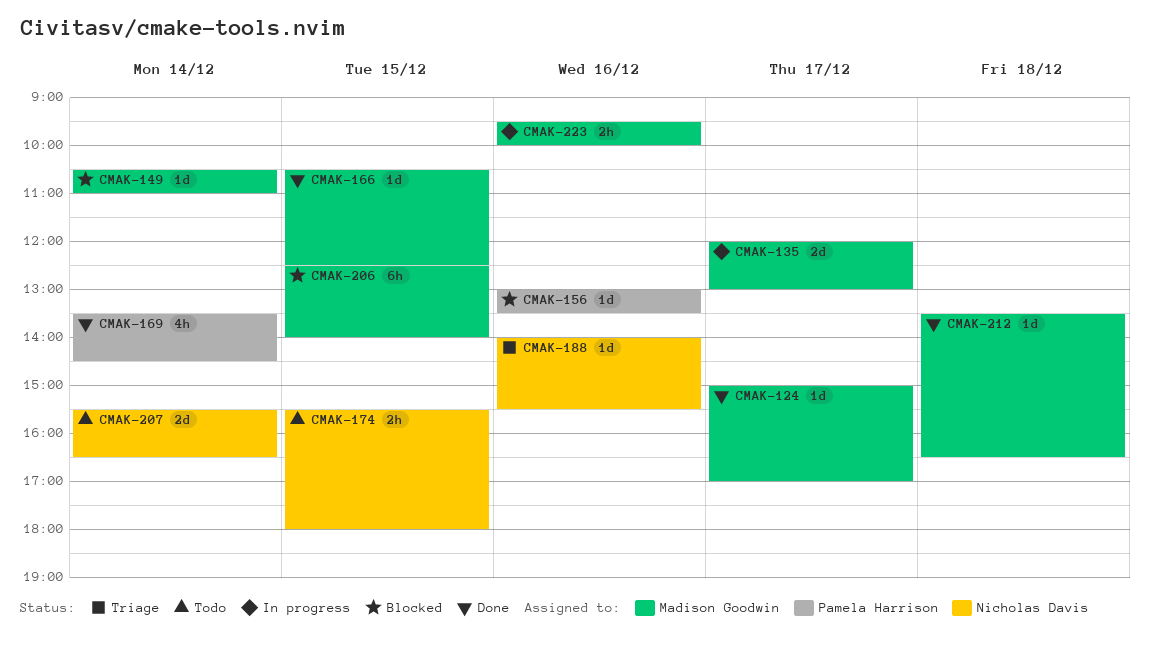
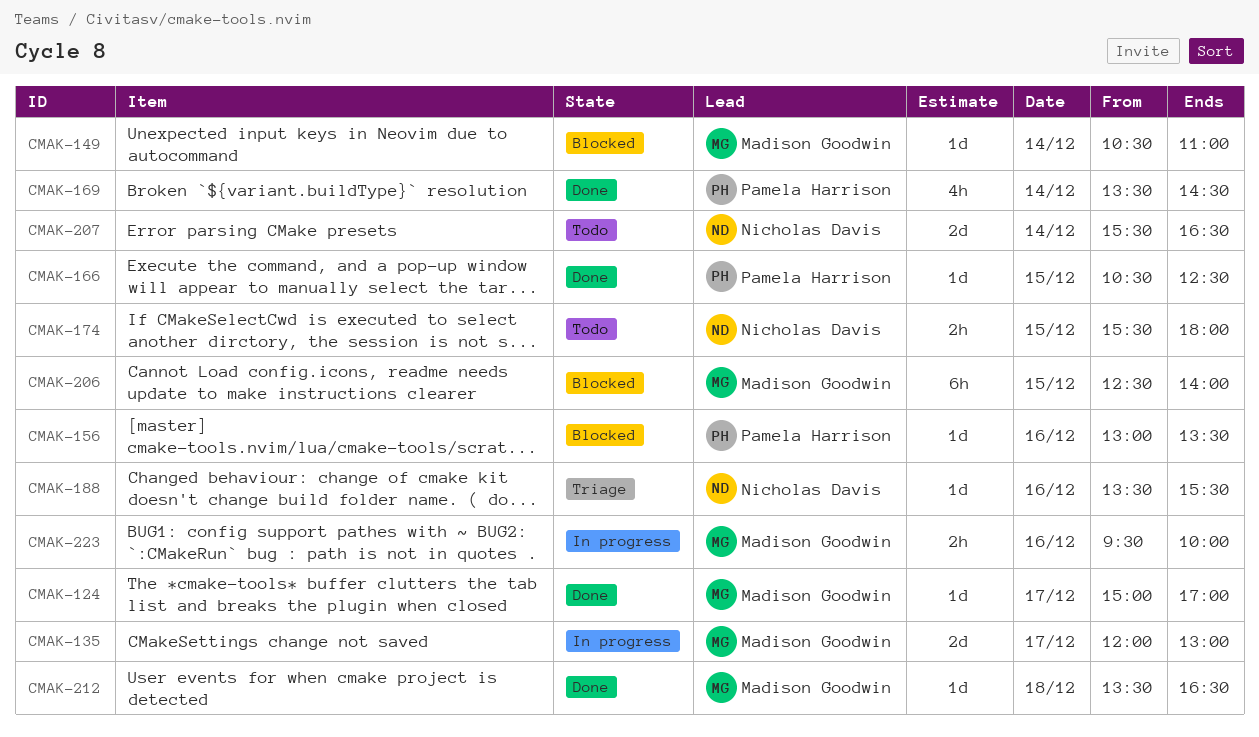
CMAK-166, owner: Madison Goodwin -> Pamela Harrison
CMAK-188, begins: 14:00 -> 13:30

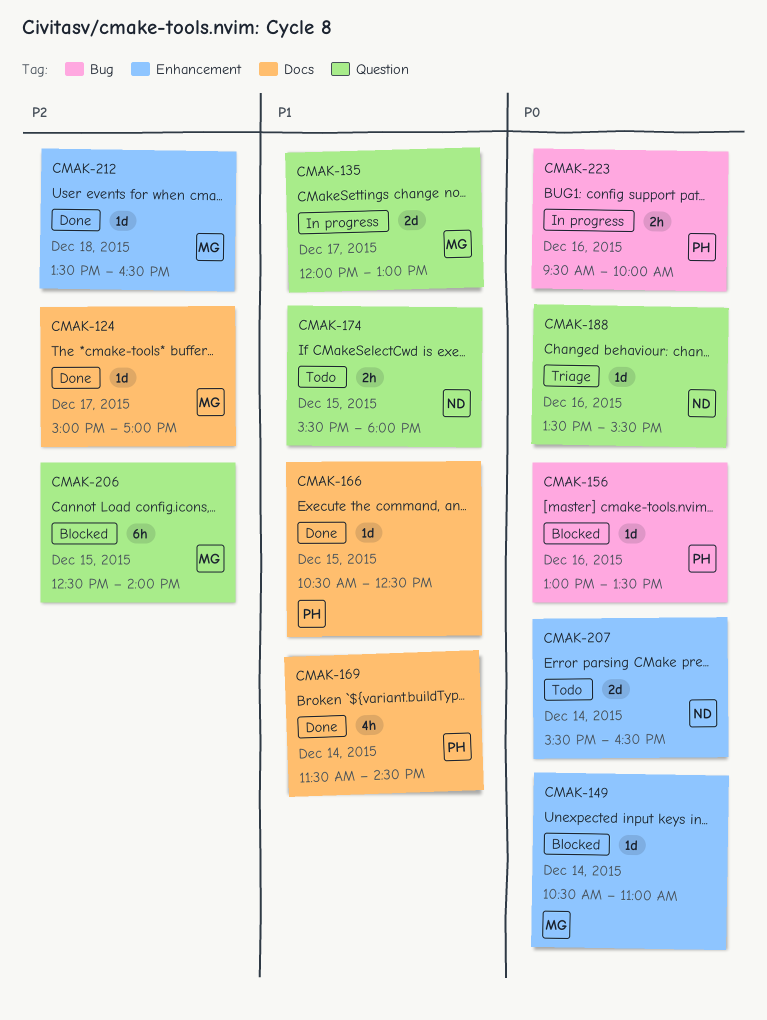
CMAK-169, begins: 13:30 -> 11:30
CMAK-223, owner: Madison Goodwin -> Pamela Harrison

